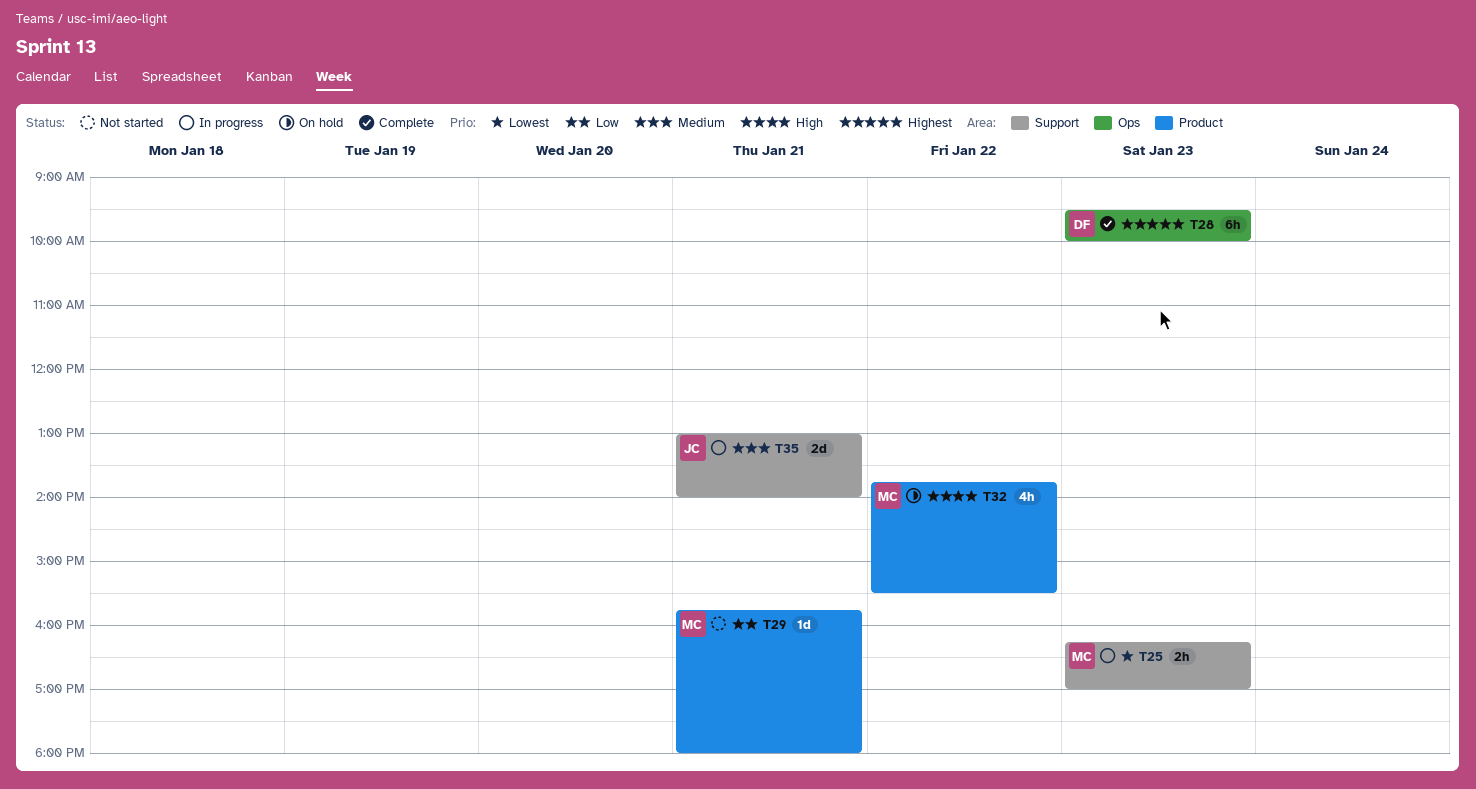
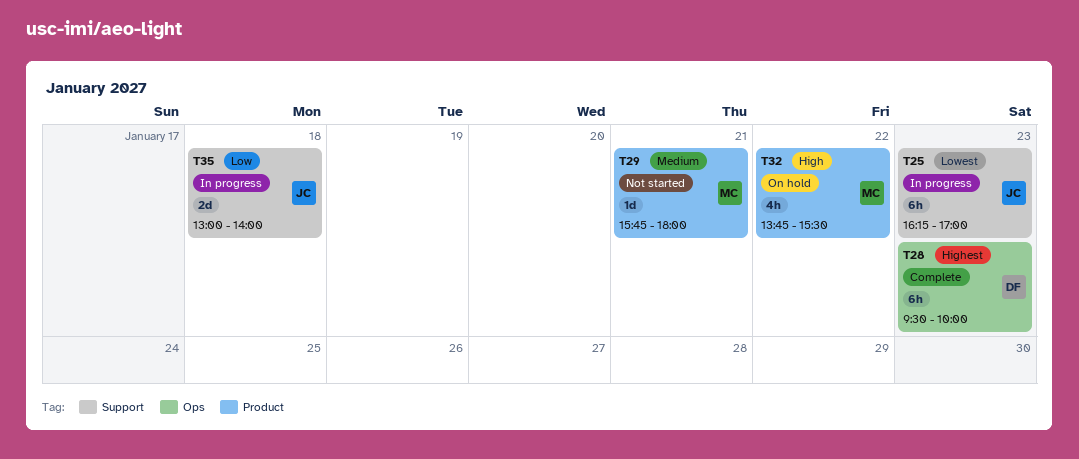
T25, owner: MC -> JC
T25, estimate: 2h -> 6h
T29, priority: Low -> Medium
T35, priority: Medium -> Low
T35, day: Jan 21 -> Jan 18

